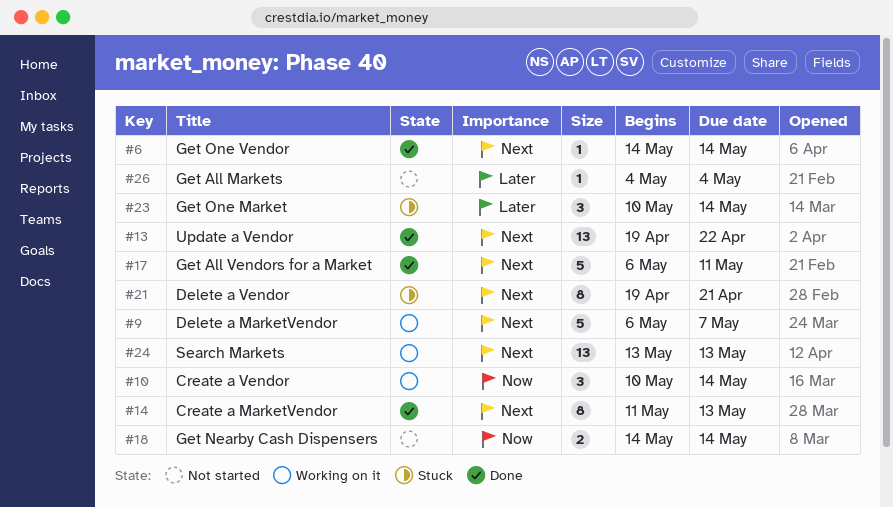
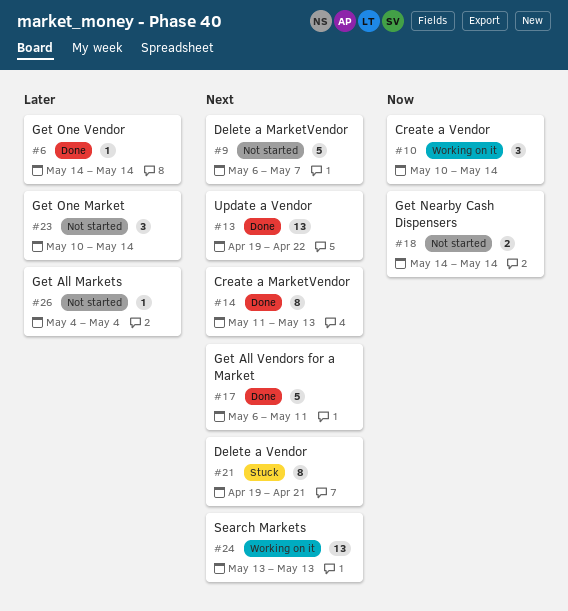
#6, priority: Next -> Later
#9, status: Working on it -> Not started
#23, status: Stuck -> Not started

